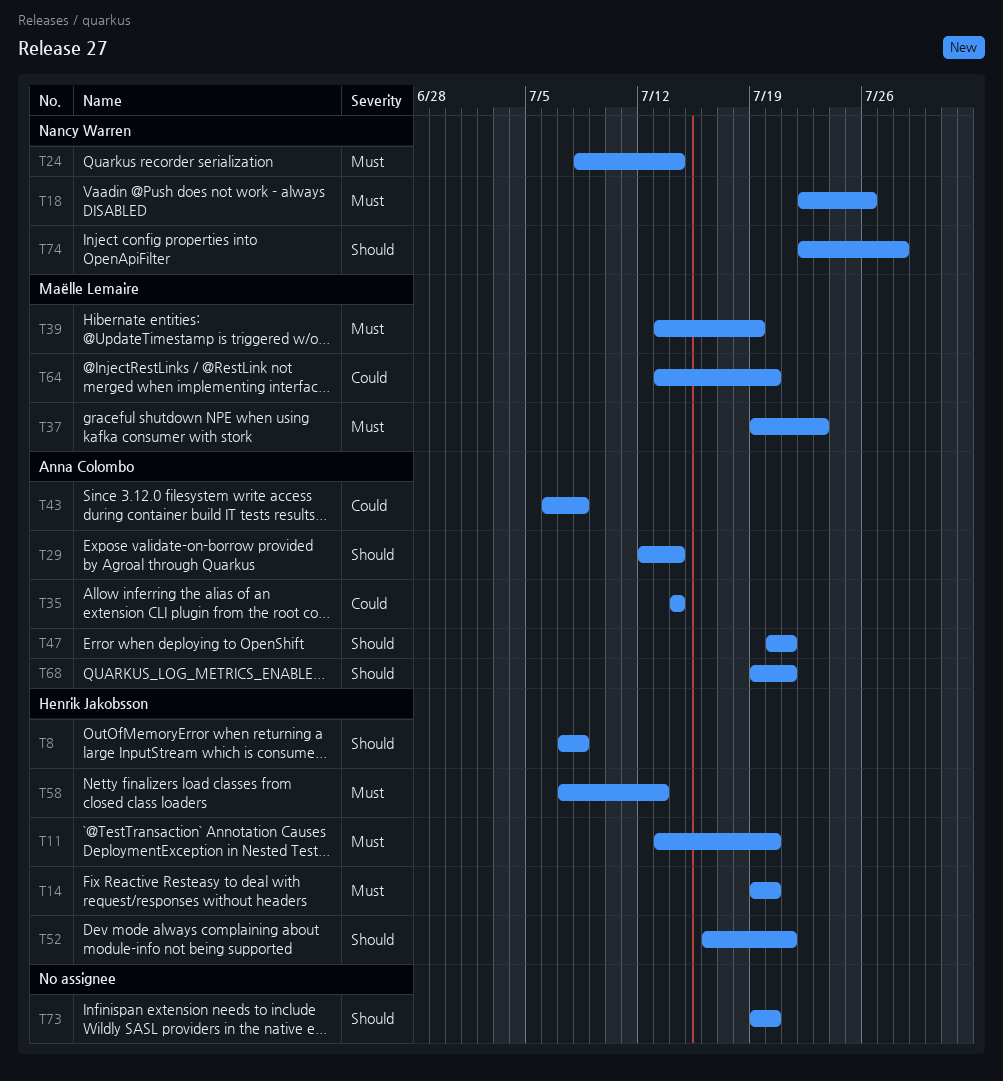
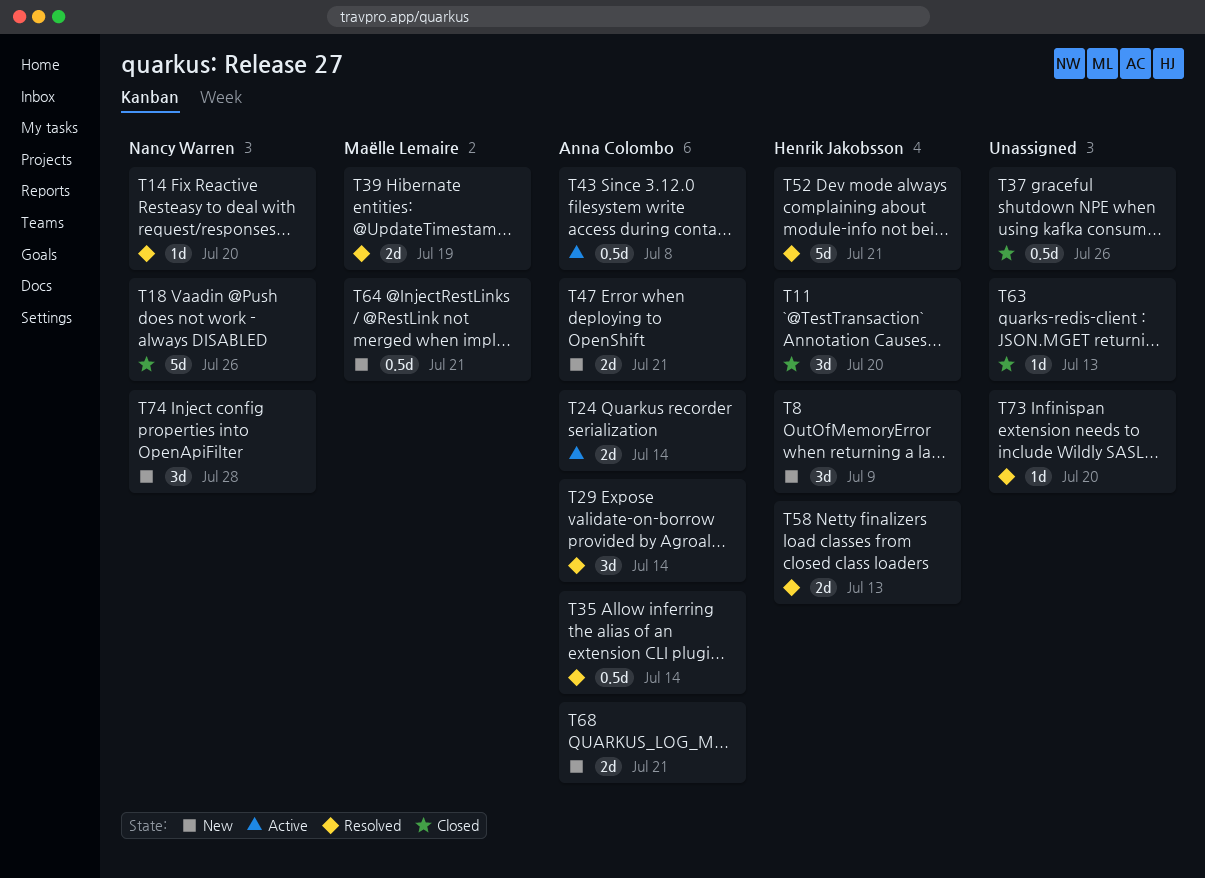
T8, due: Jul 8 -> Jul 9
T14, owner: Henrik Jakobsson -> Nancy Warren
T24, owner: Nancy Warren -> Anna Colombo
T37, owner: Maëlle Lemaire -> none
T37, due: Jul 23 -> Jul 26
T63: none -> present
T64, due: Jul 20 -> Jul 21

